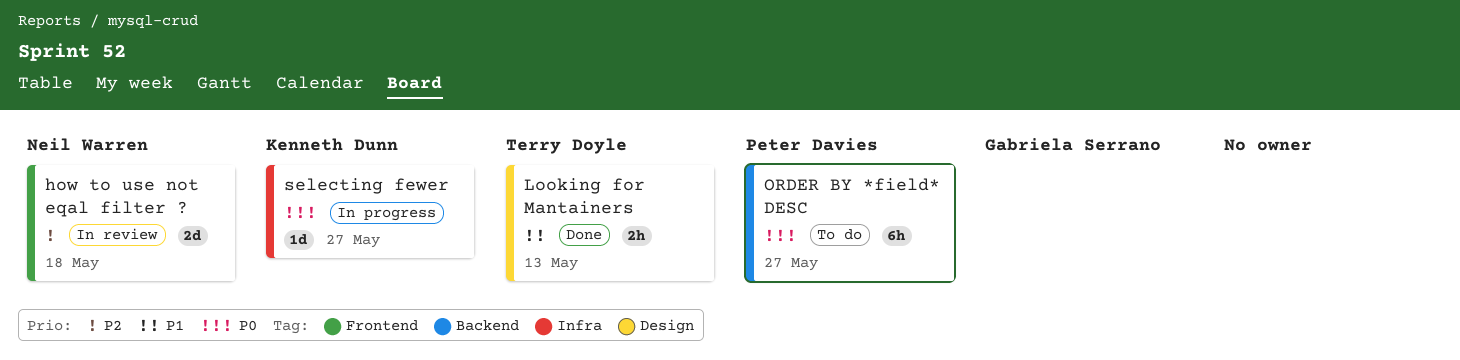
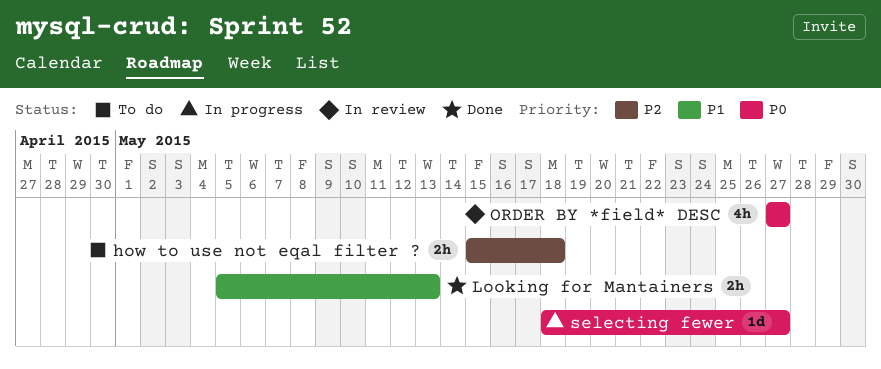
how to use not eqal filter ?, status: In review -> To do
how to use not eqal filter ?, estimate: 2d -> 2h
ORDER BY *field* DESC, status: To do -> In review
ORDER BY *field* DESC, estimate: 6h -> 4h

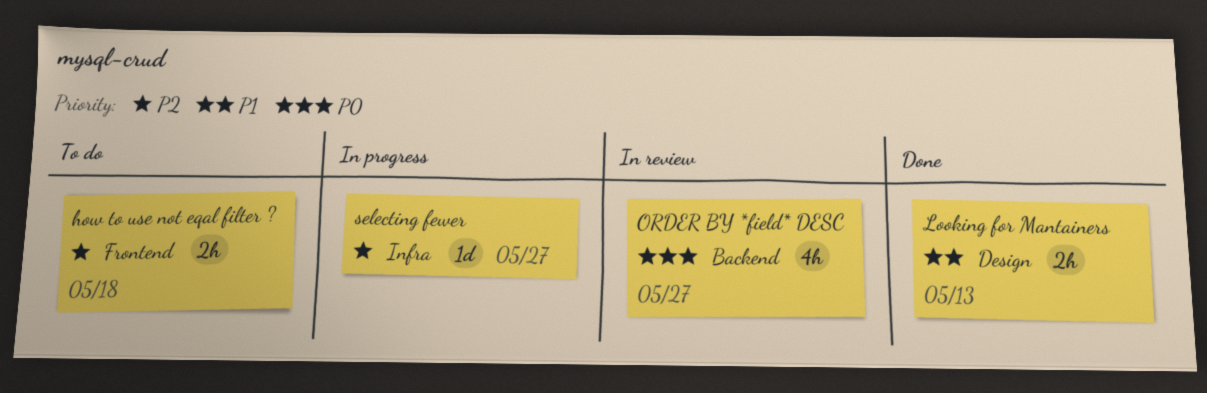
selecting fewer, priority: P0 -> P2

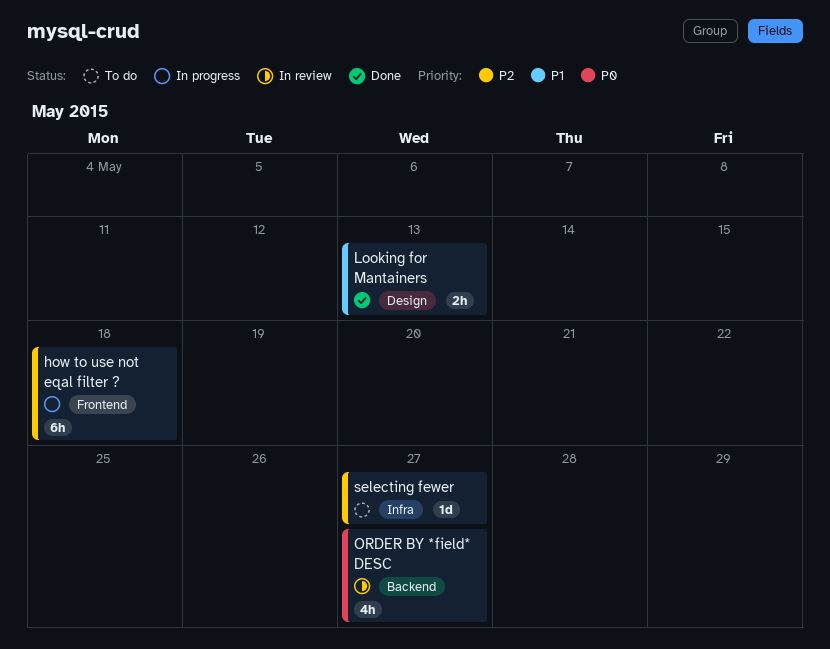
how to use not eqal filter ?, status: To do -> In progress
how to use not eqal filter ?, estimate: 2h -> 6h
selecting fewer, status: In progress -> To do

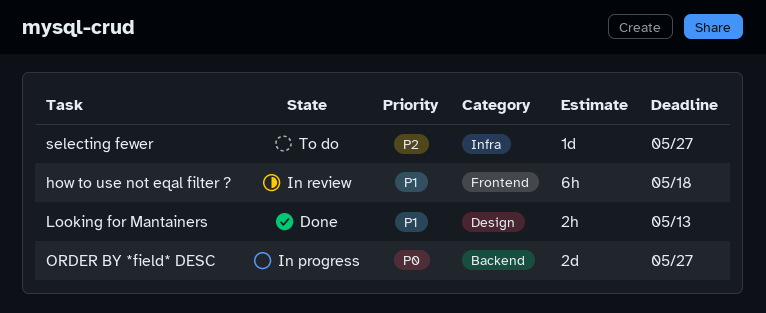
how to use not eqal filter ?, status: In progress -> In review
how to use not eqal filter ?, priority: P2 -> P1
ORDER BY *field* DESC, status: In review -> In progress
ORDER BY *field* DESC, estimate: 4h -> 2d

